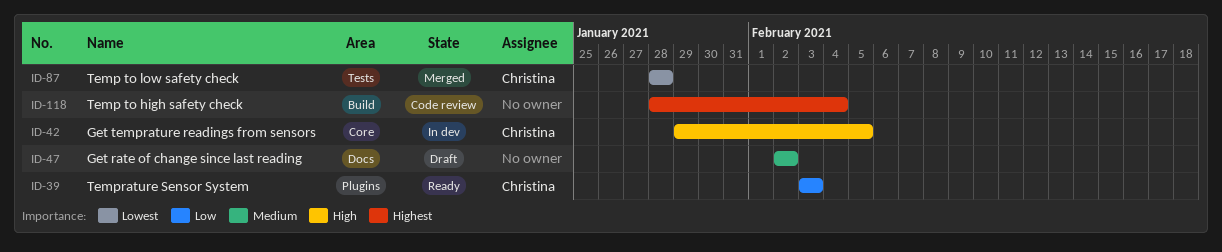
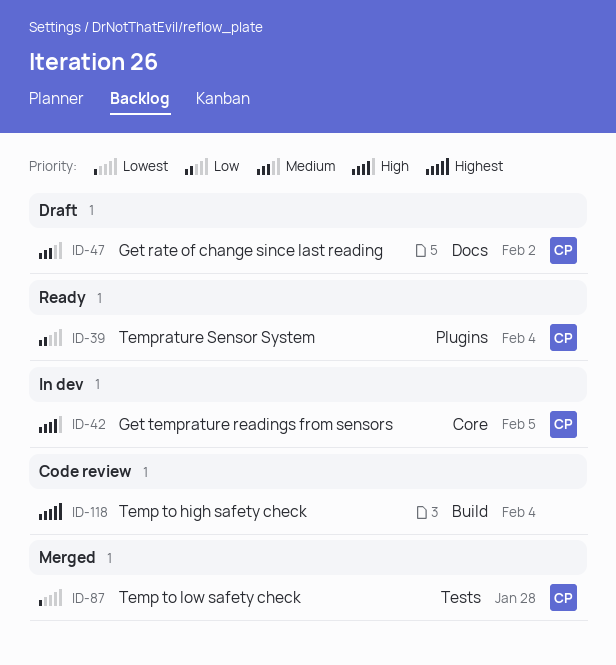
ID-39, due: Feb 3 -> Feb 4
ID-47, owner: none -> Christina

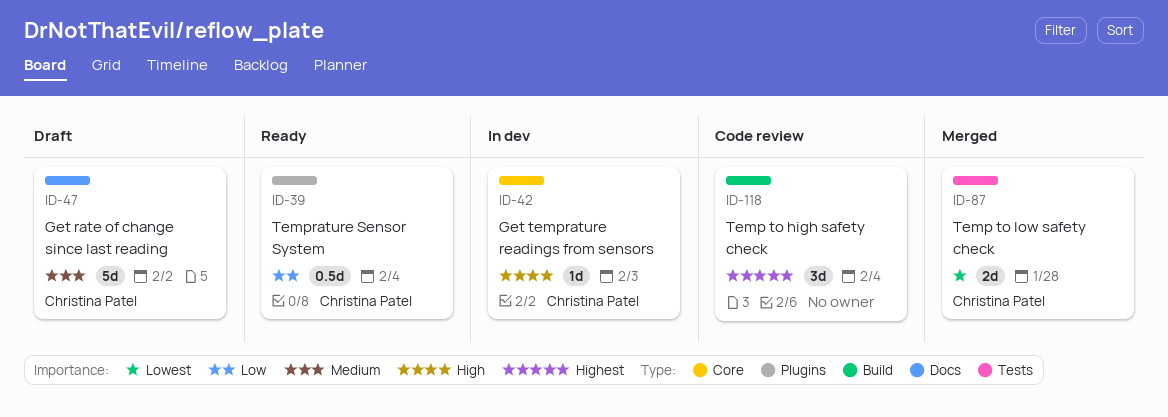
ID-42, due: Feb 5 -> Feb 3

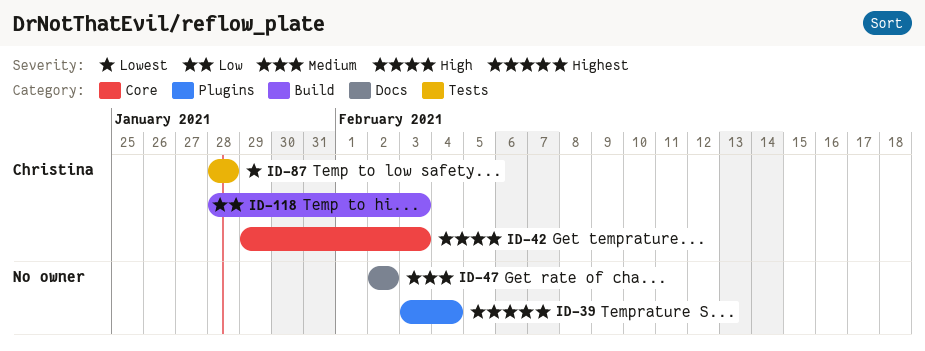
ID-39, owner: Christina Patel -> none
ID-39, priority: Low -> Highest
ID-47, owner: Christina Patel -> none
ID-118, owner: none -> Christina Patel
ID-118, priority: Highest -> Low
ID-118, due: Feb 4 -> Feb 3

